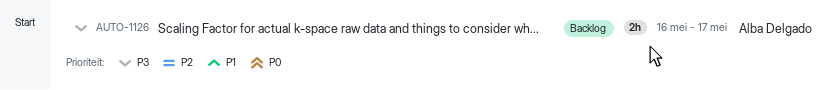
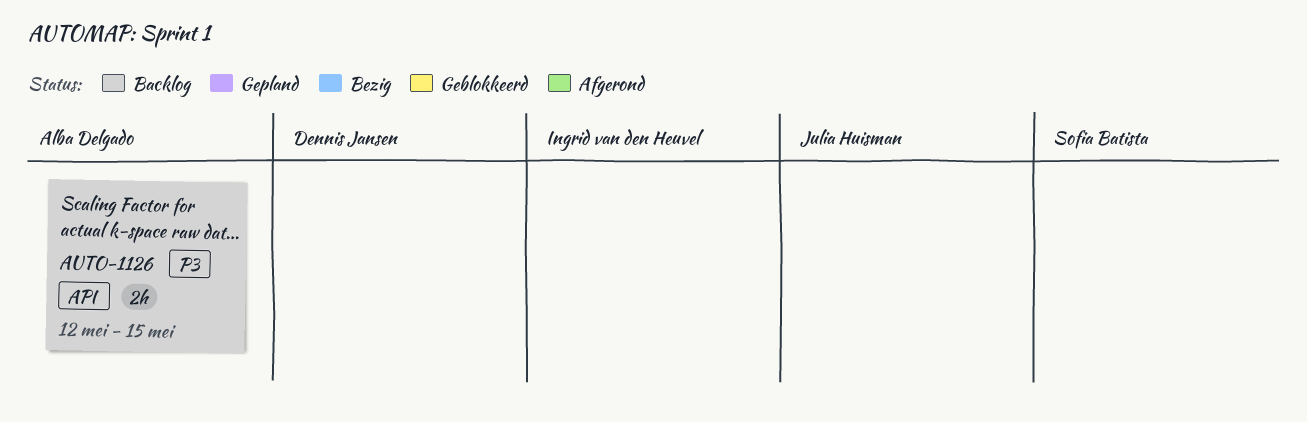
AUTO-1126, start: May 16 -> May 12
AUTO-1126, due: May 17 -> May 15

